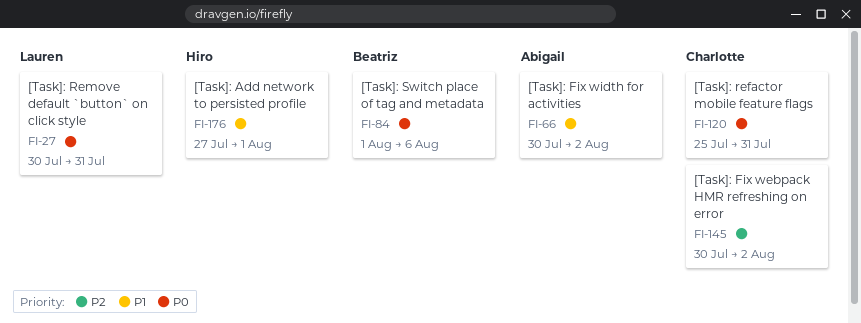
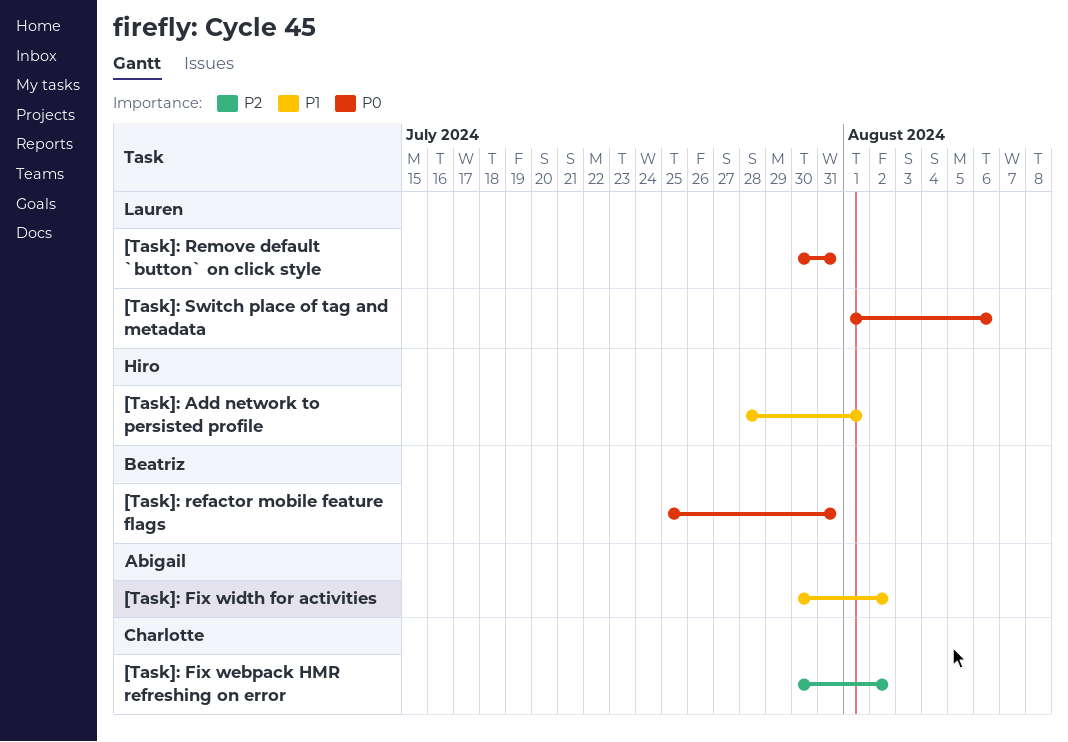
[Task]: Add network to persisted profile, start: Jul 27 -> Jul 28
[Task]: refactor mobile feature flags, owner: Charlotte -> Beatriz
[Task]: Switch place of tag and metadata, owner: Beatriz -> Lauren

